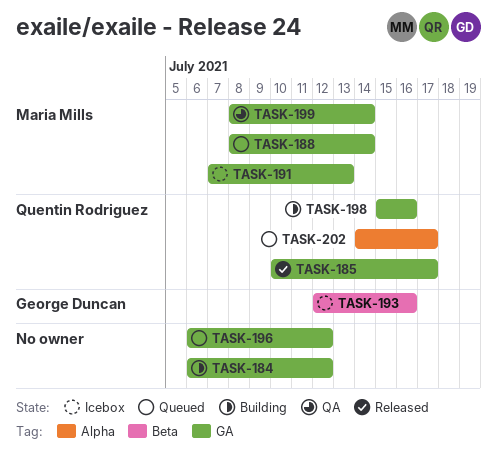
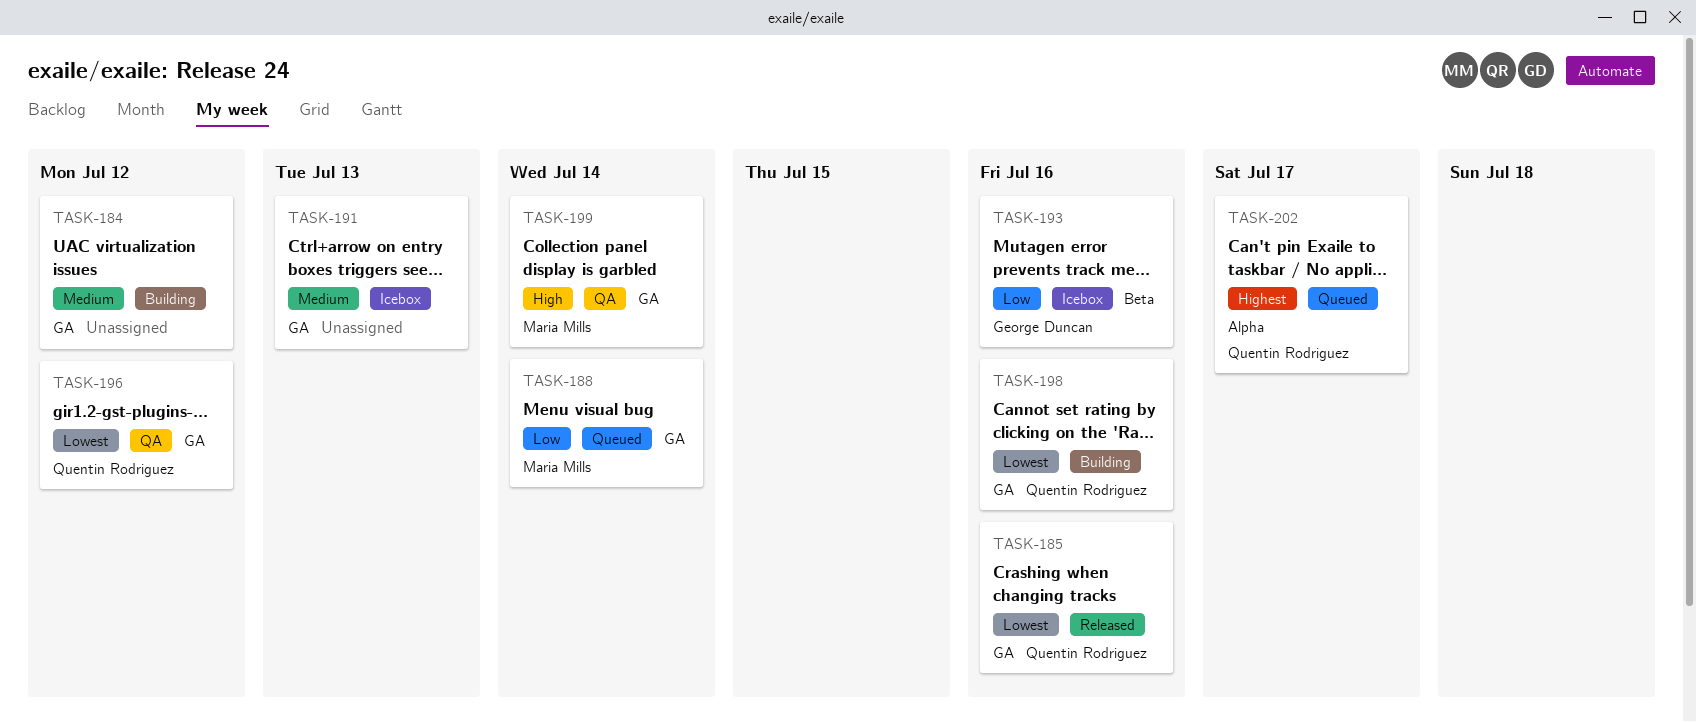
TASK-185, due: Jul 17 -> Jul 16
TASK-191, owner: Maria Mills -> none
TASK-196, status: Queued -> QA
TASK-196, owner: none -> Quentin Rodriguez

